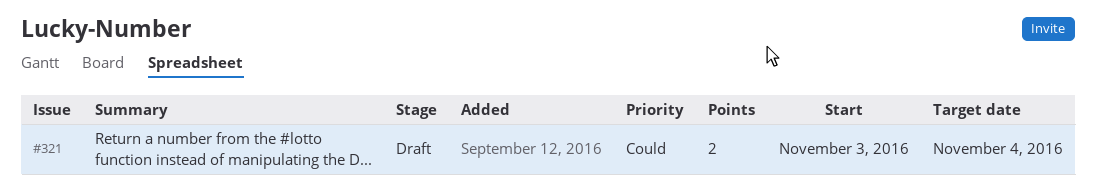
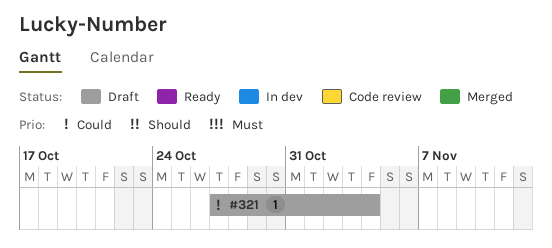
#321, estimate: 2 -> 1
#321, start: Nov 3 -> Oct 27

